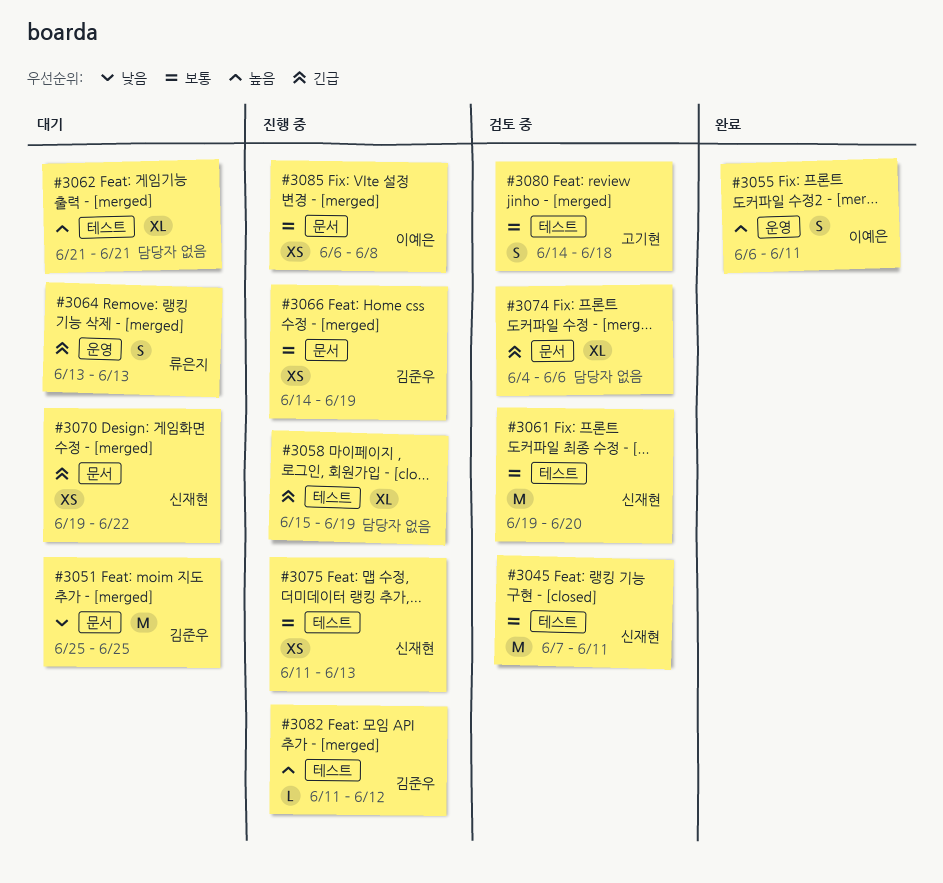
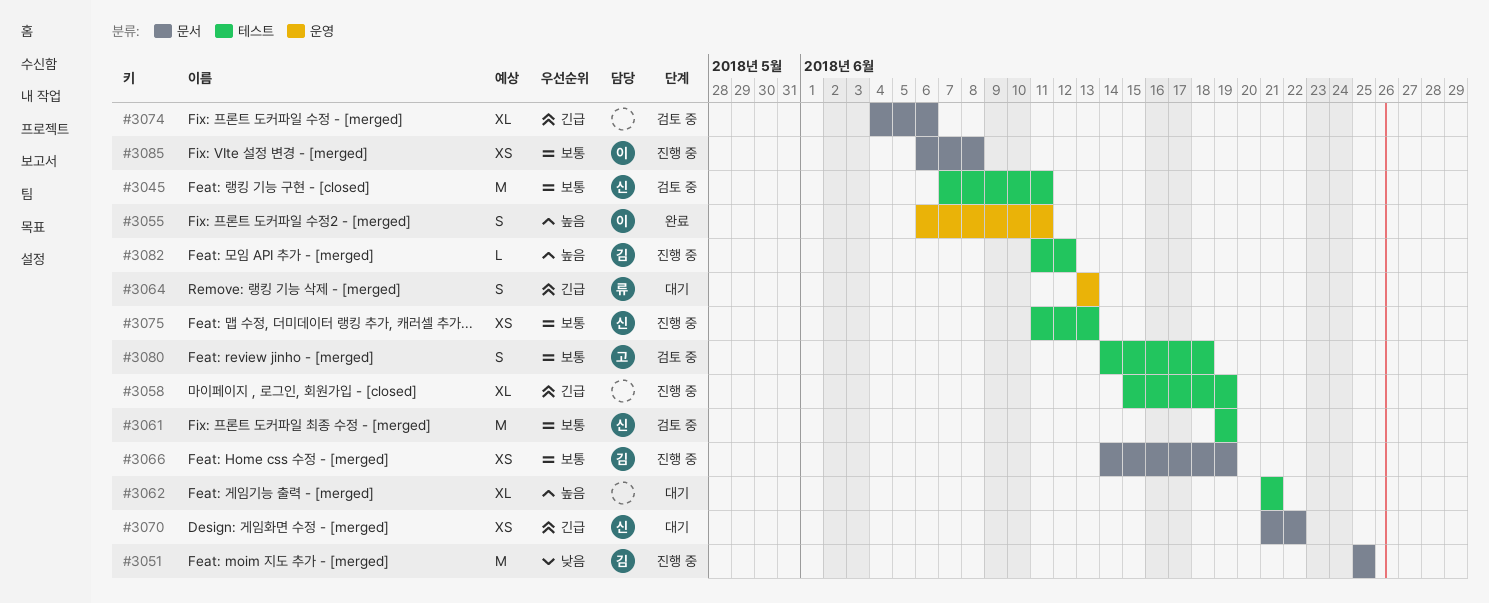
#3051, status: 대기 -> 진행 중
#3061, due: Jun 20 -> Jun 19
#3070, start: Jun 19 -> Jun 21

